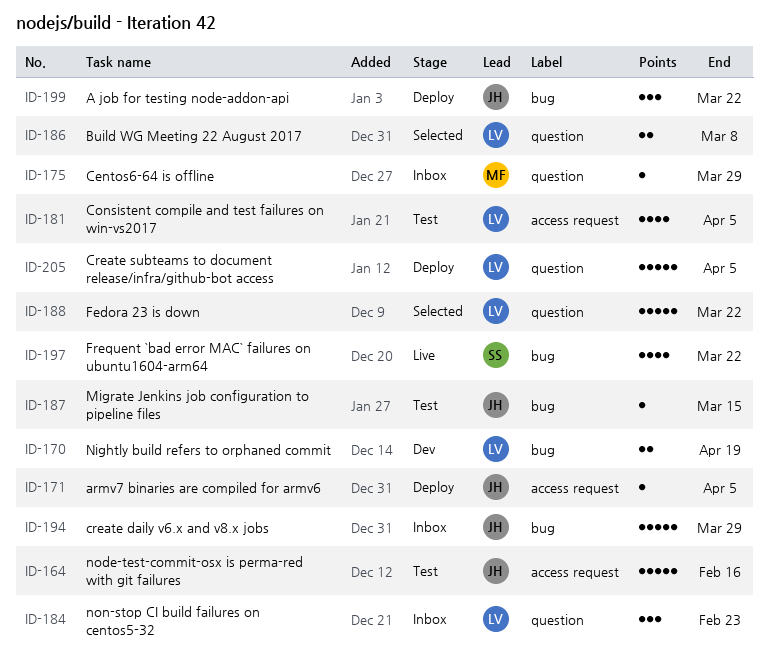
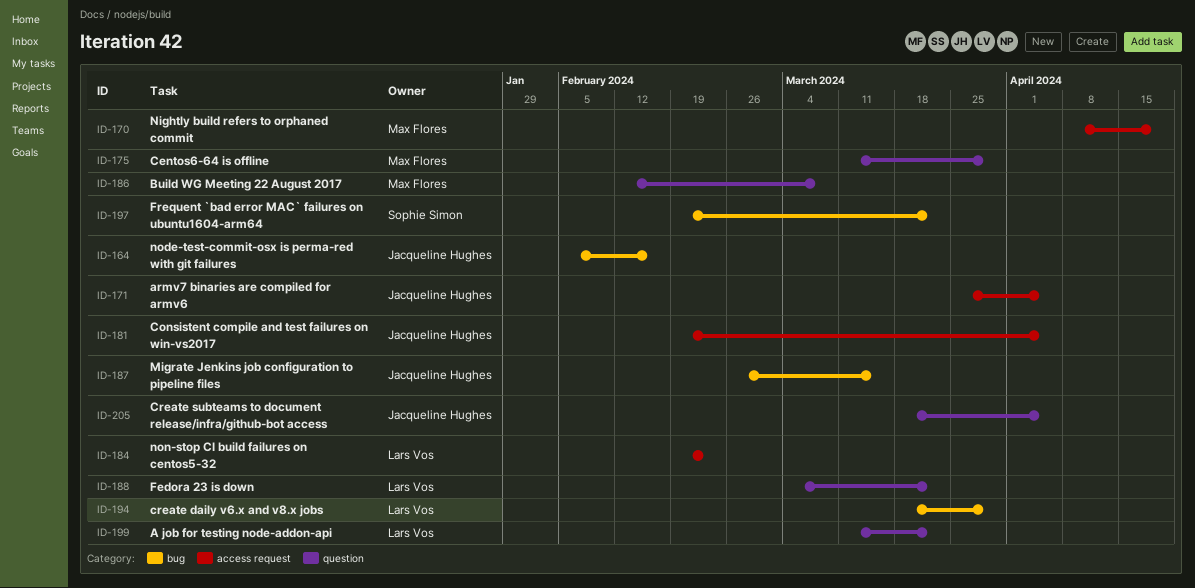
ID-164, label: access request -> bug
ID-170, owner: Lars Vos -> Max Flores
ID-170, label: bug -> access request
ID-181, owner: Lars Vos -> Jacqueline Hughes
ID-184, label: question -> access request
ID-186, owner: Lars Vos -> Max Flores
ID-194, owner: Jacqueline Hughes -> Lars Vos
ID-199, owner: Jacqueline Hughes -> Lars Vos
ID-199, label: bug -> question
ID-205, owner: Lars Vos -> Jacqueline Hughes

